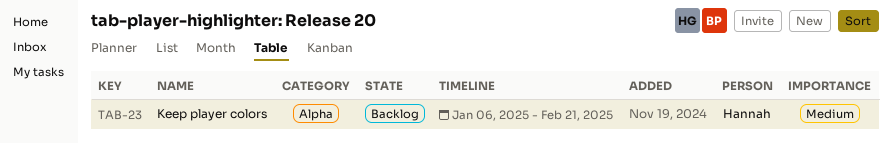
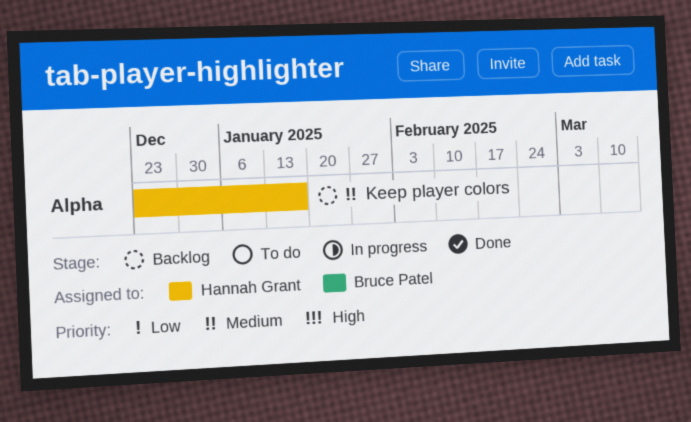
Keep player colors, start: Jan 6 -> Dec 23
Keep player colors, due: Feb 21 -> Jan 17

